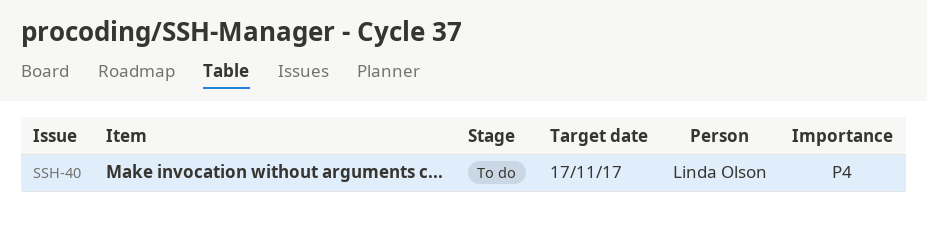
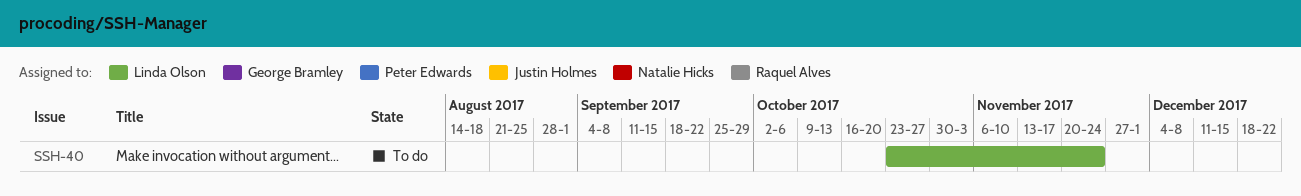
SSH-40, due: Nov 17 -> Nov 24

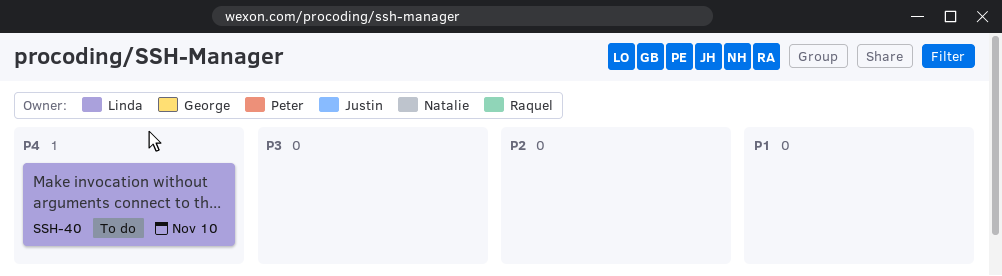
SSH-40, due: Nov 24 -> Nov 10

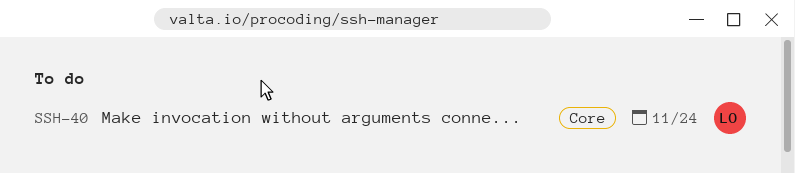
SSH-40, due: Nov 10 -> Nov 24

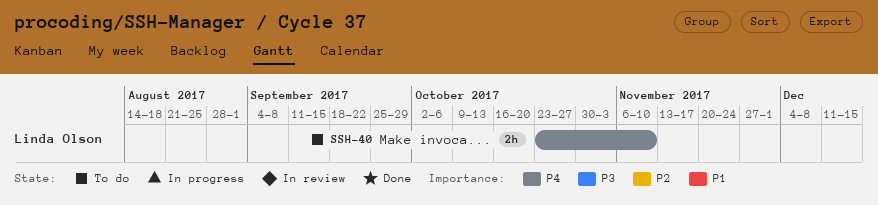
SSH-40, due: Nov 24 -> Nov 10

